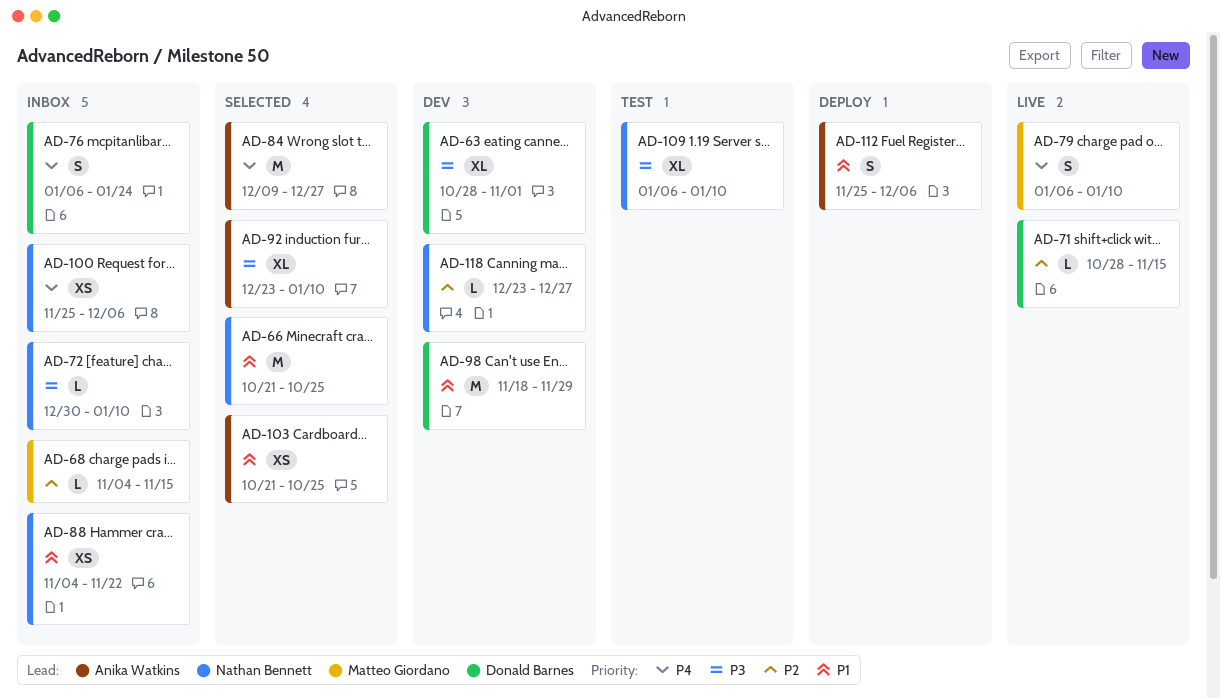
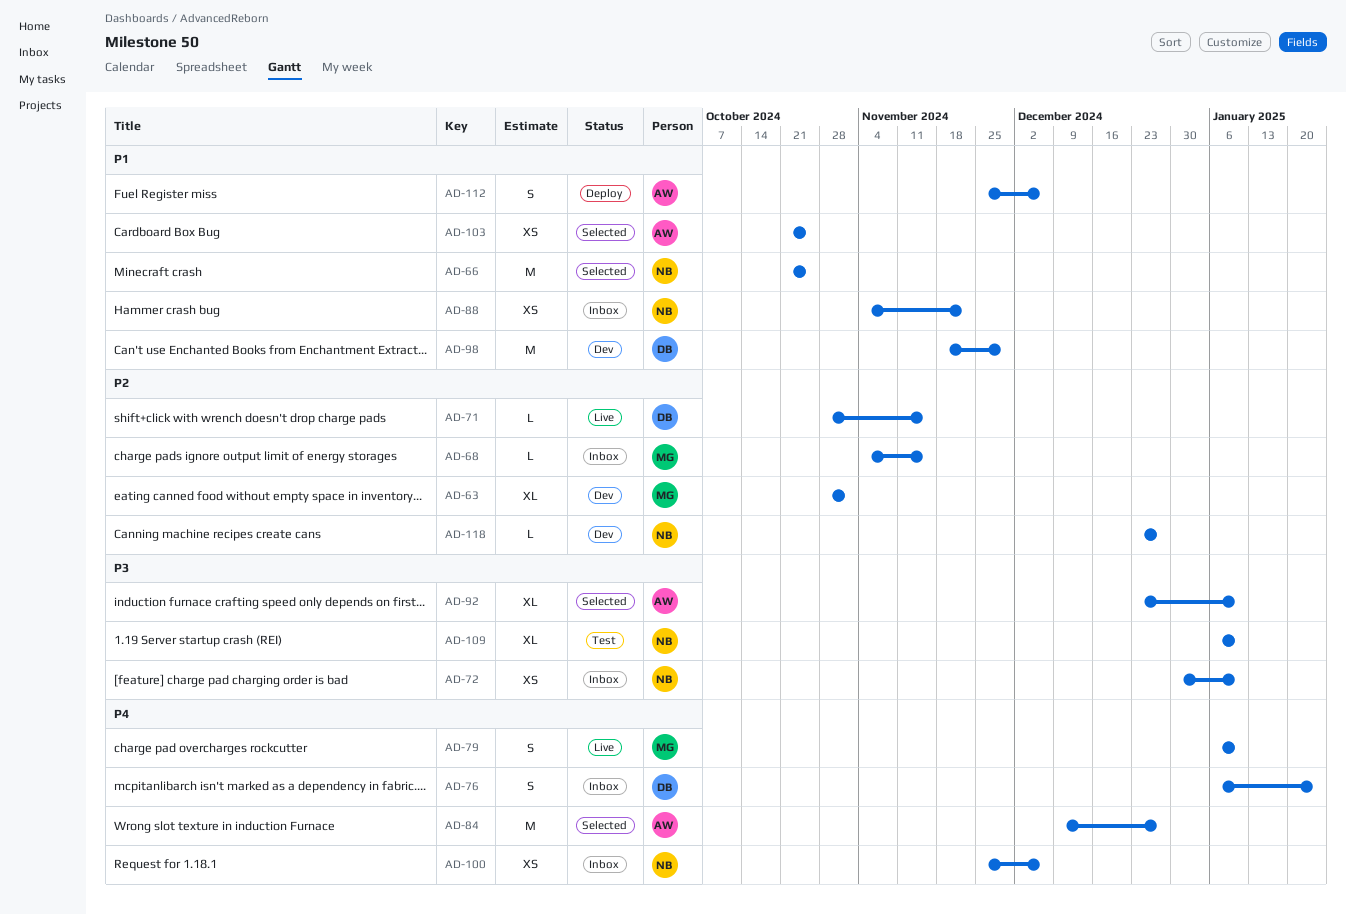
AD-63, owner: Donald Barnes -> Matteo Giordano
AD-63, priority: P3 -> P2
AD-72, estimate: L -> XS

